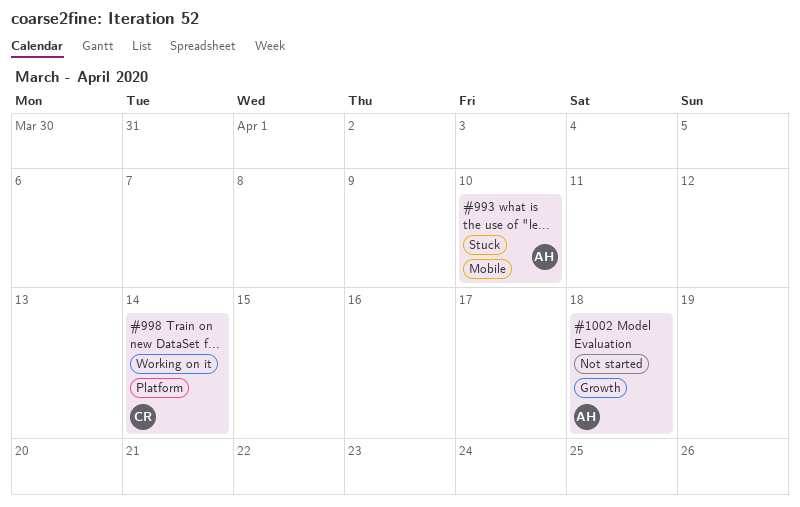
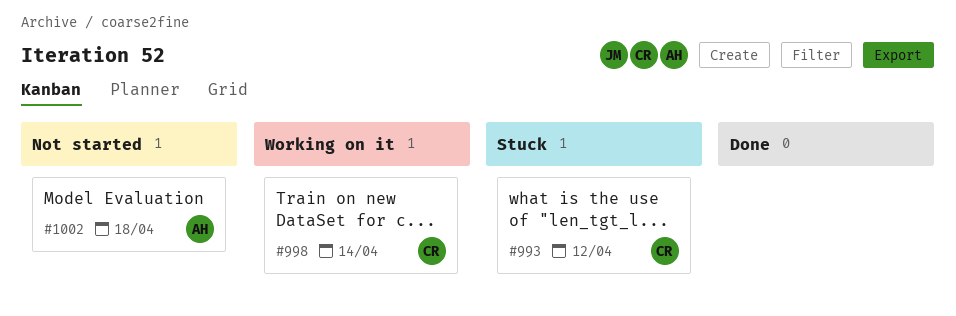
#993, owner: AH -> CR
#993, due: Apr 10 -> Apr 12

